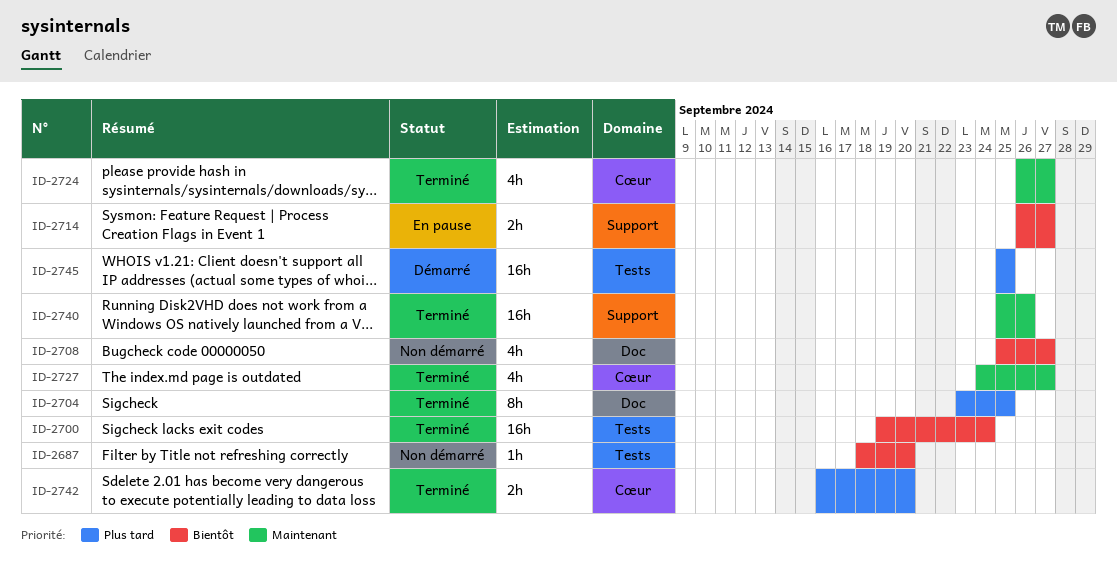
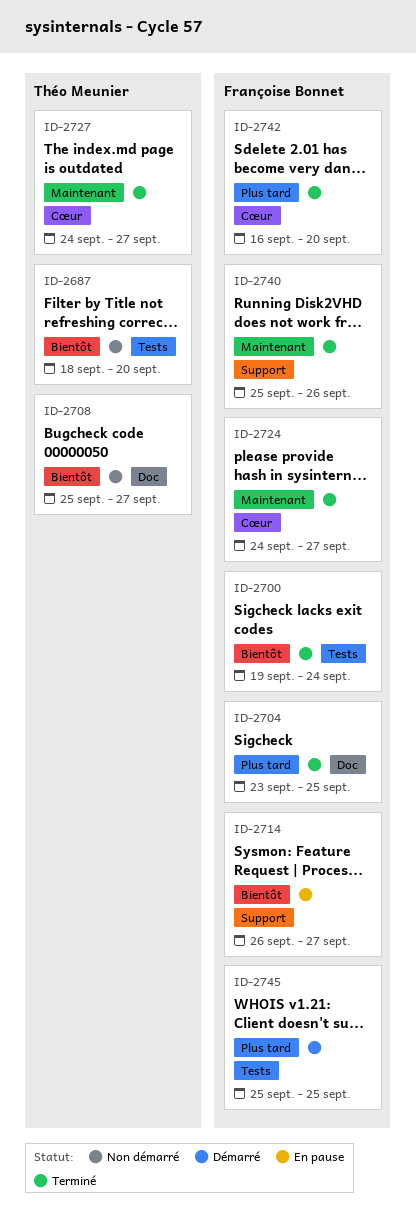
ID-2724, start: Sep 26 -> Sep 24

